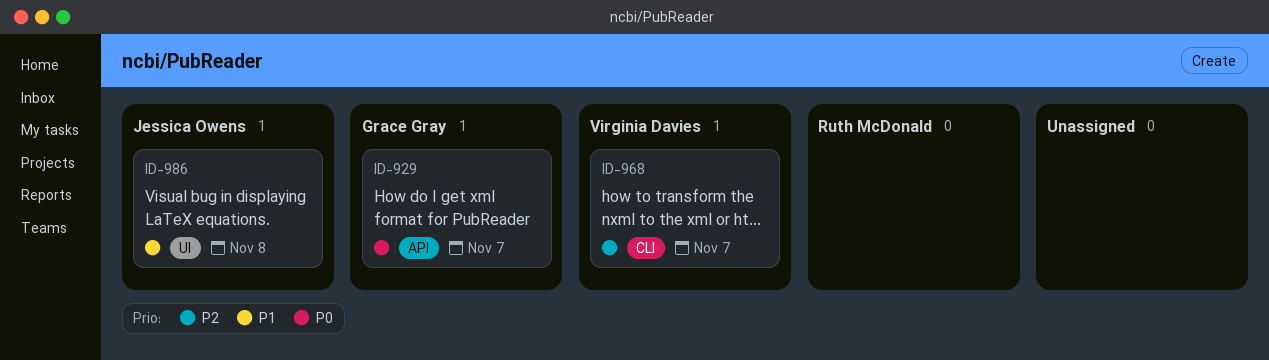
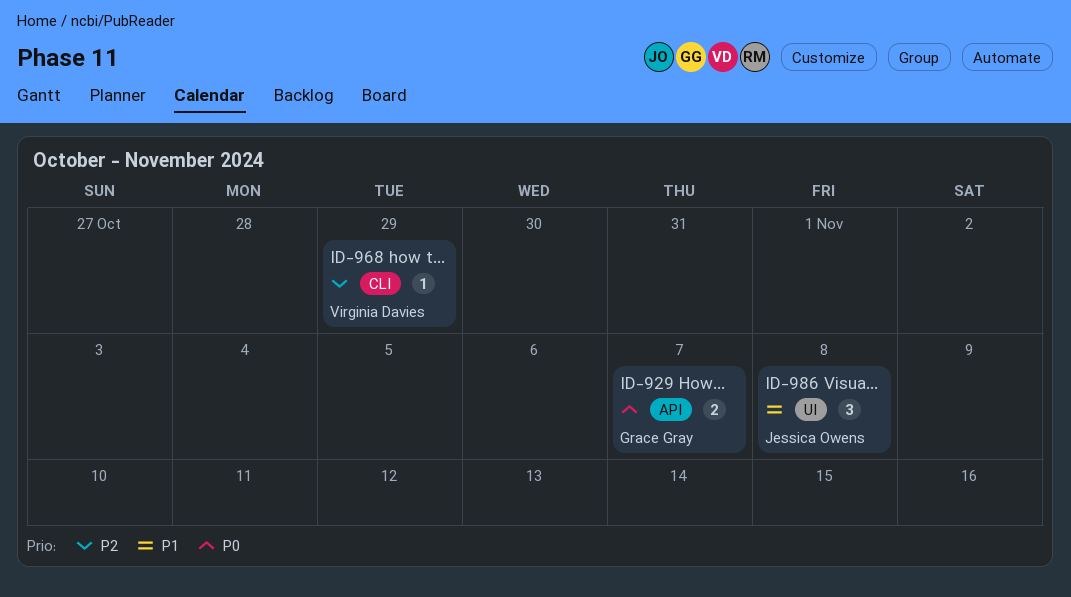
ID-968, due: Nov 7 -> Oct 29

